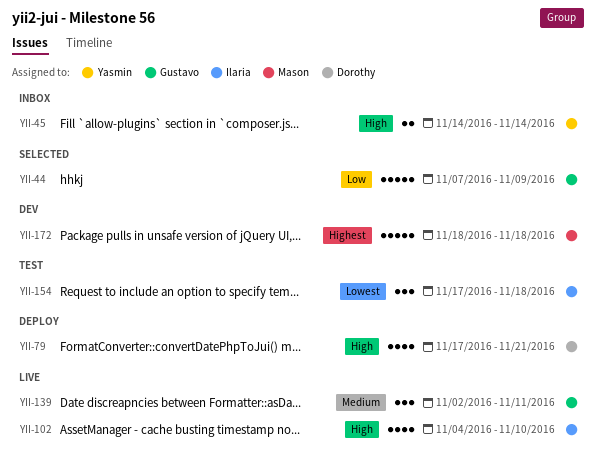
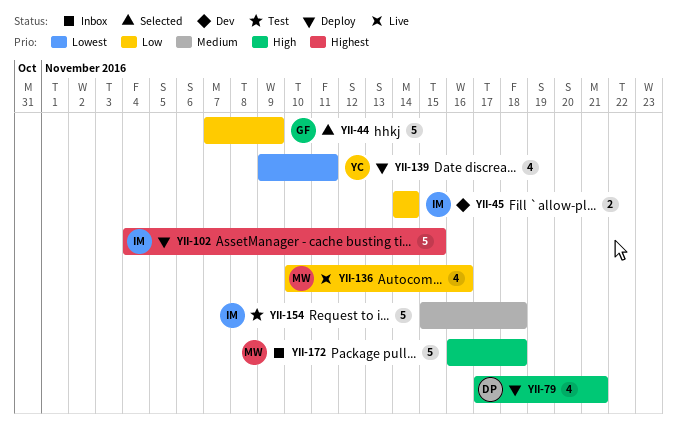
YII-45, status: Inbox -> Dev
YII-45, owner: Yasmin -> Ilaria
YII-45, priority: High -> Low
YII-102, status: Live -> Deploy
YII-102, priority: High -> Highest
YII-102, estimate: 4 -> 5
YII-102, due: Nov 10 -> Nov 15
YII-136: none -> present
YII-139, status: Live -> Deploy
YII-139, owner: Gustavo -> Yasmin
YII-139, priority: Medium -> Lowest
YII-139, estimate: 3 -> 4
YII-139, start: Nov 2 -> Nov 9
YII-154, priority: Lowest -> Medium
YII-154, estimate: 3 -> 5
YII-154, start: Nov 17 -> Nov 15
YII-172, status: Dev -> Inbox
YII-172, priority: Highest -> High
YII-172, start: Nov 18 -> Nov 16

